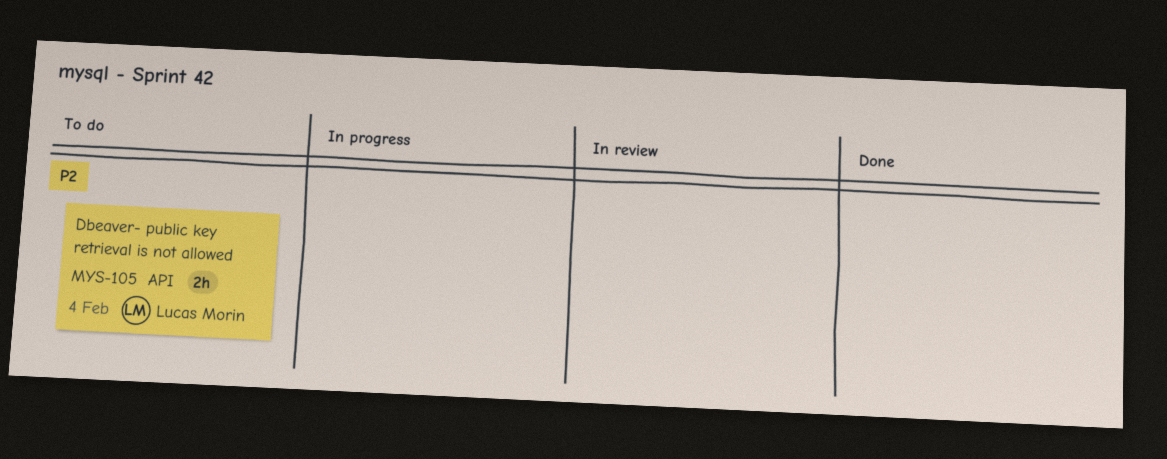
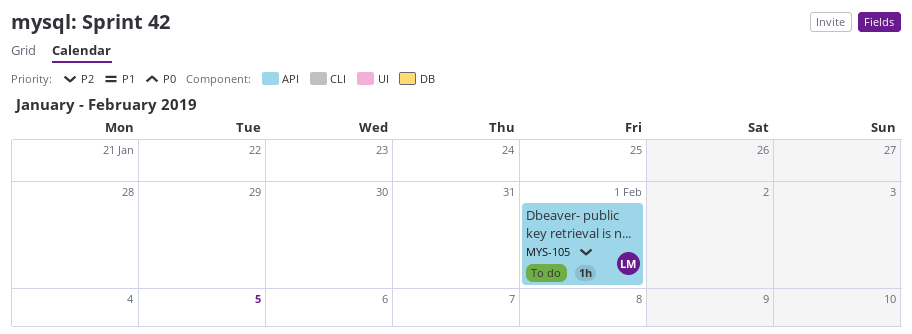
MYS-105, estimate: 2h -> 1h
MYS-105, due: Feb 4 -> Feb 1

